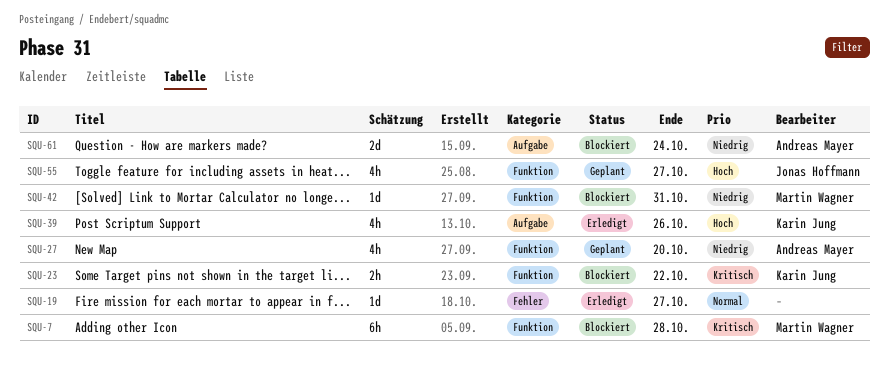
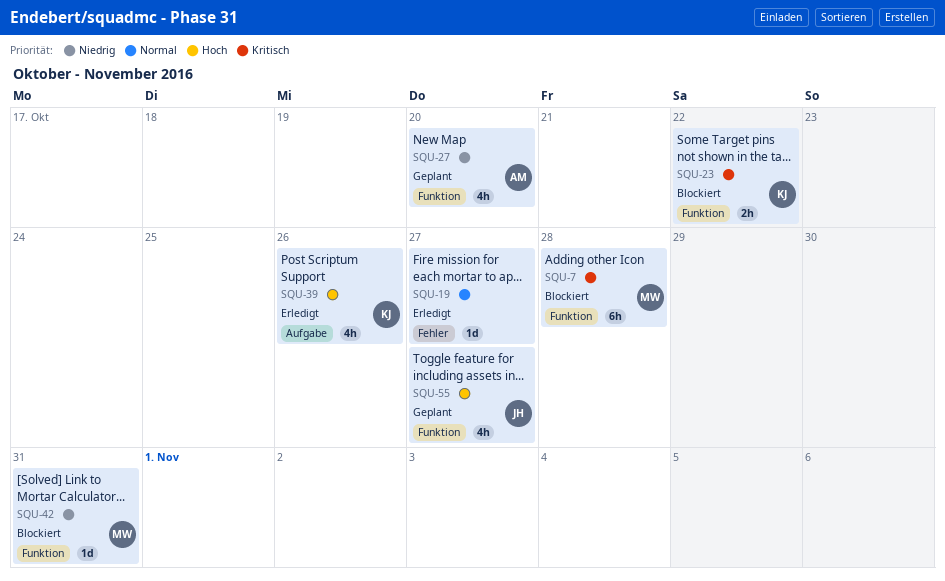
SQU-61: present -> none

